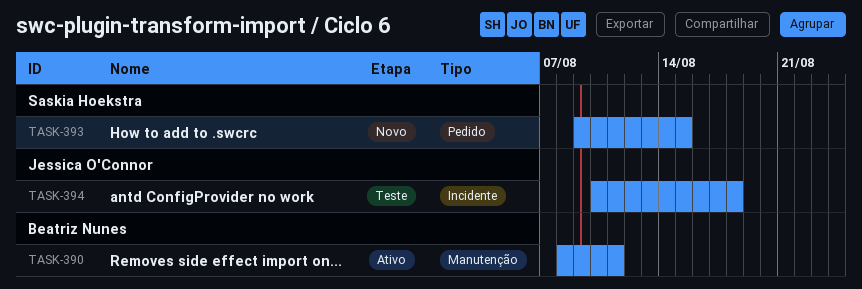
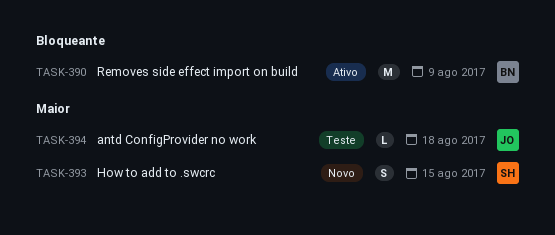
TASK-390, due: Aug 11 -> Aug 9

